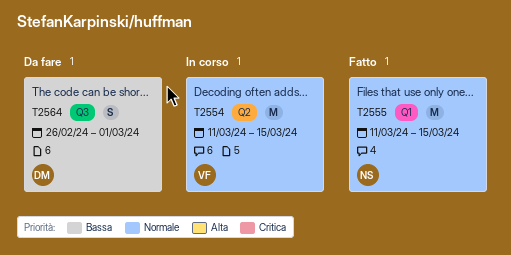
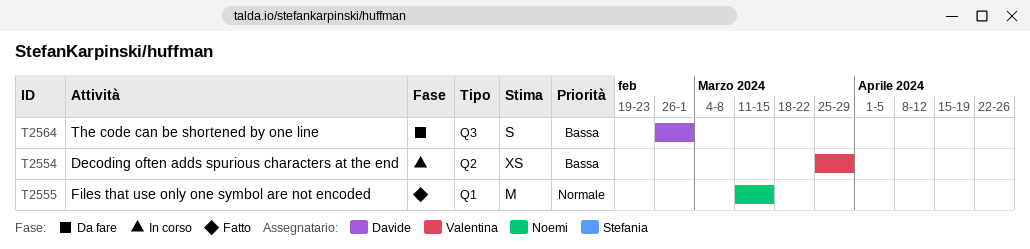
T2554, priority: Normale -> Bassa
T2554, estimate: M -> XS
T2554, start: Mar 11 -> Mar 25
T2554, due: Mar 15 -> Mar 29

